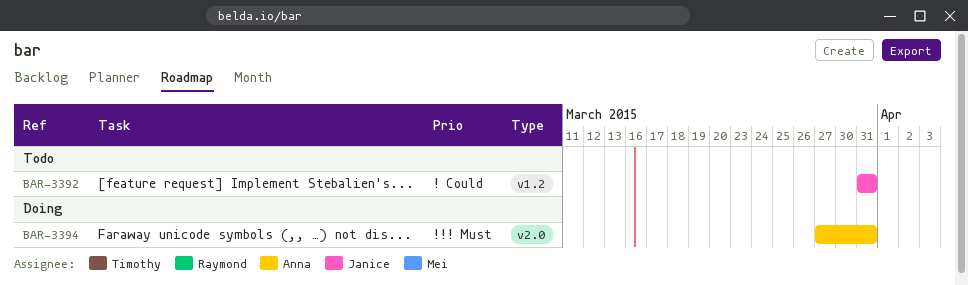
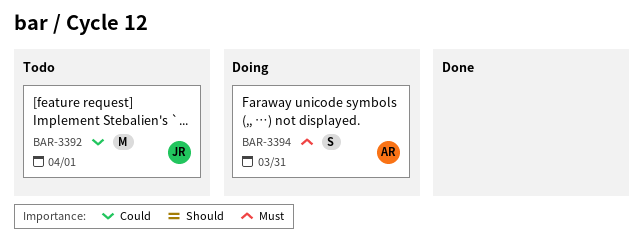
BAR-3392, due: Mar 31 -> Apr 1

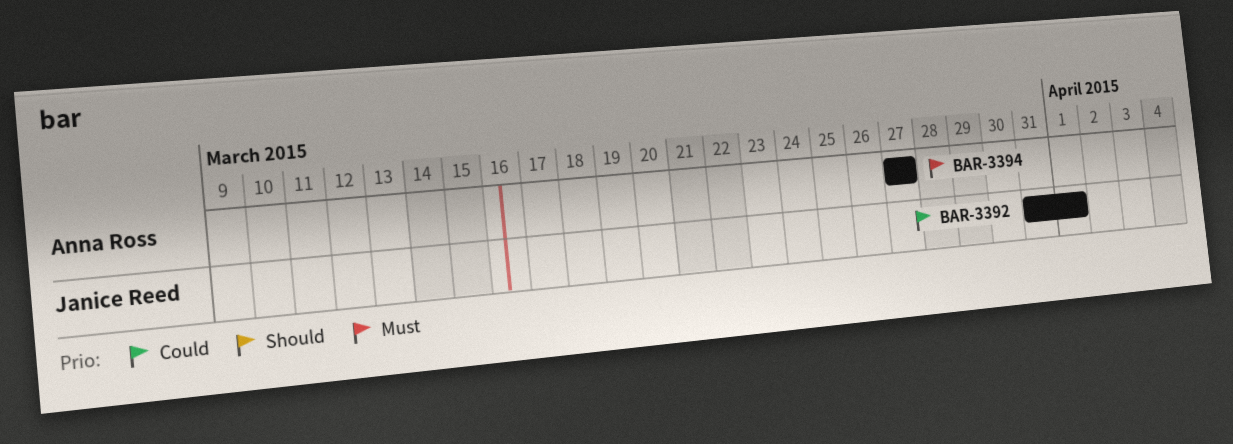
BAR-3394, due: Mar 31 -> Mar 27

